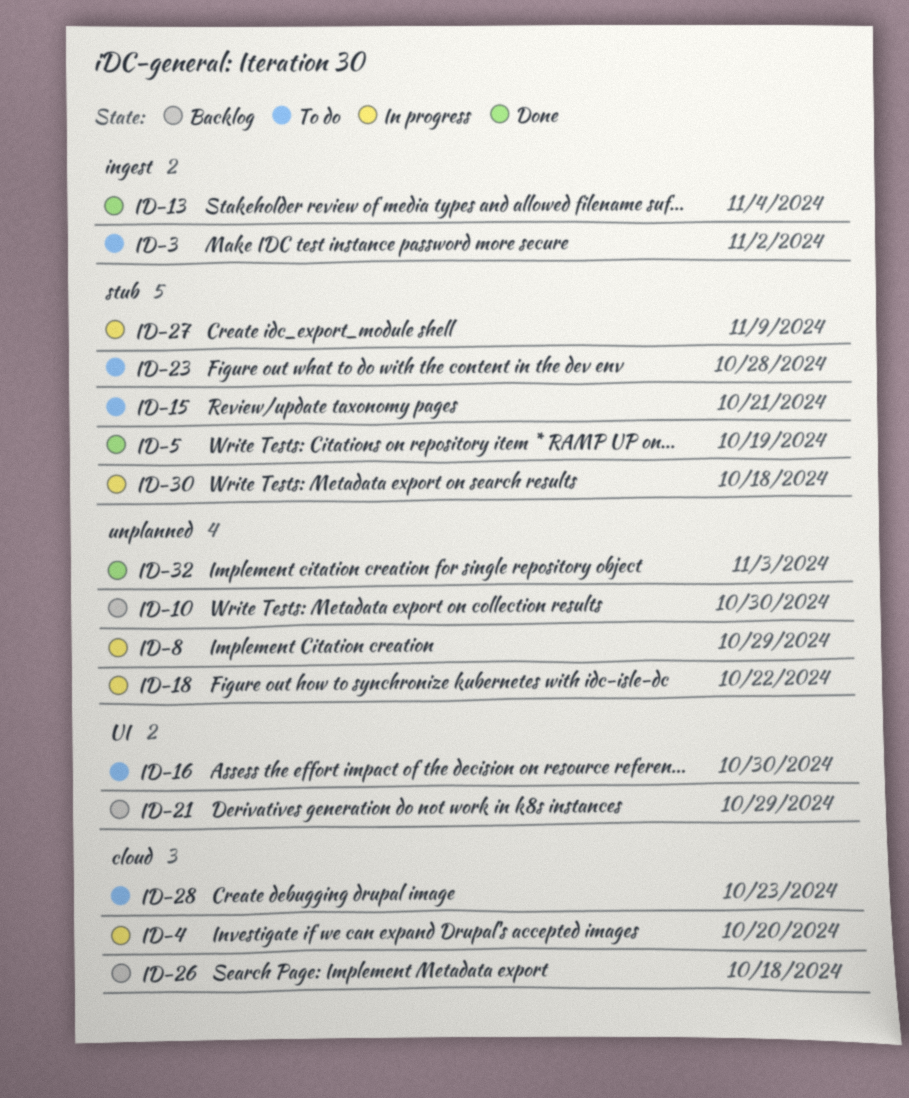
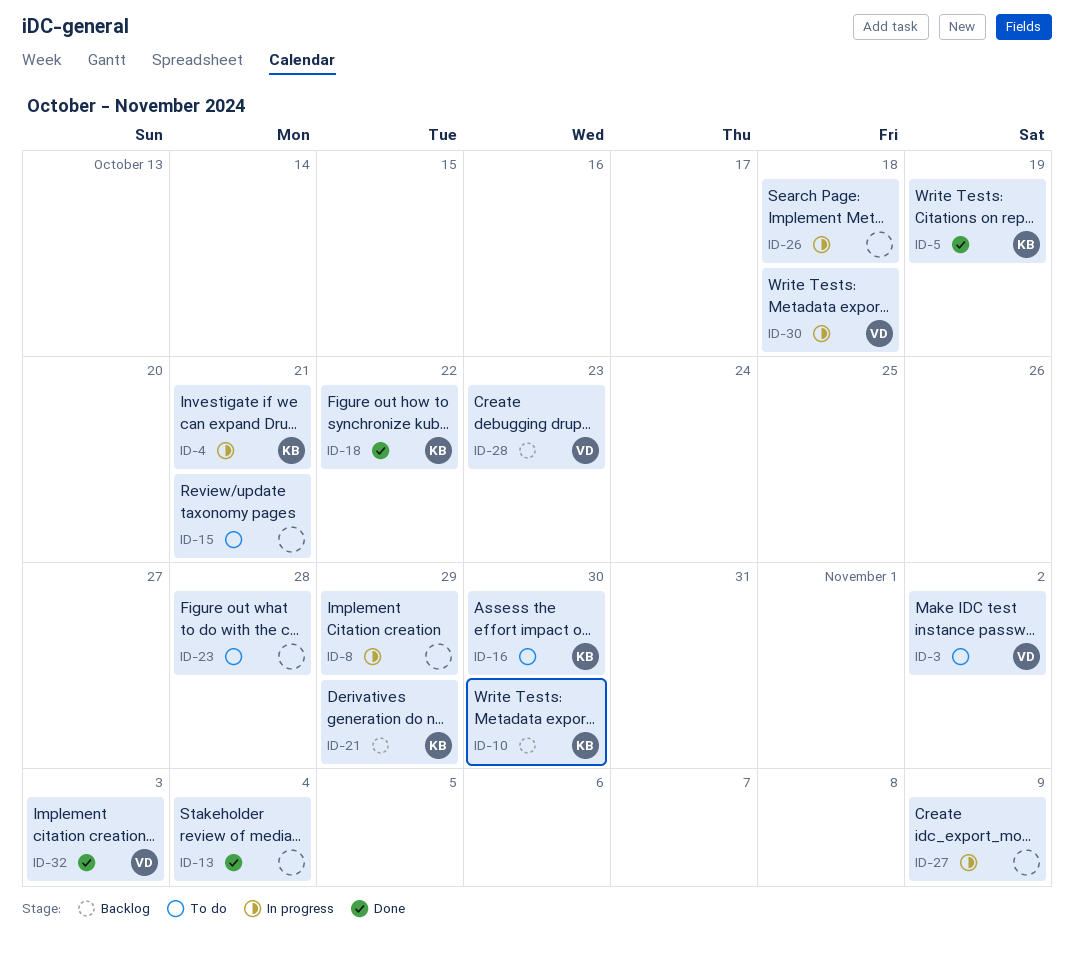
ID-4, due: Oct 20 -> Oct 21
ID-18, status: In progress -> Done
ID-26, status: Backlog -> In progress
ID-28, status: To do -> Backlog

